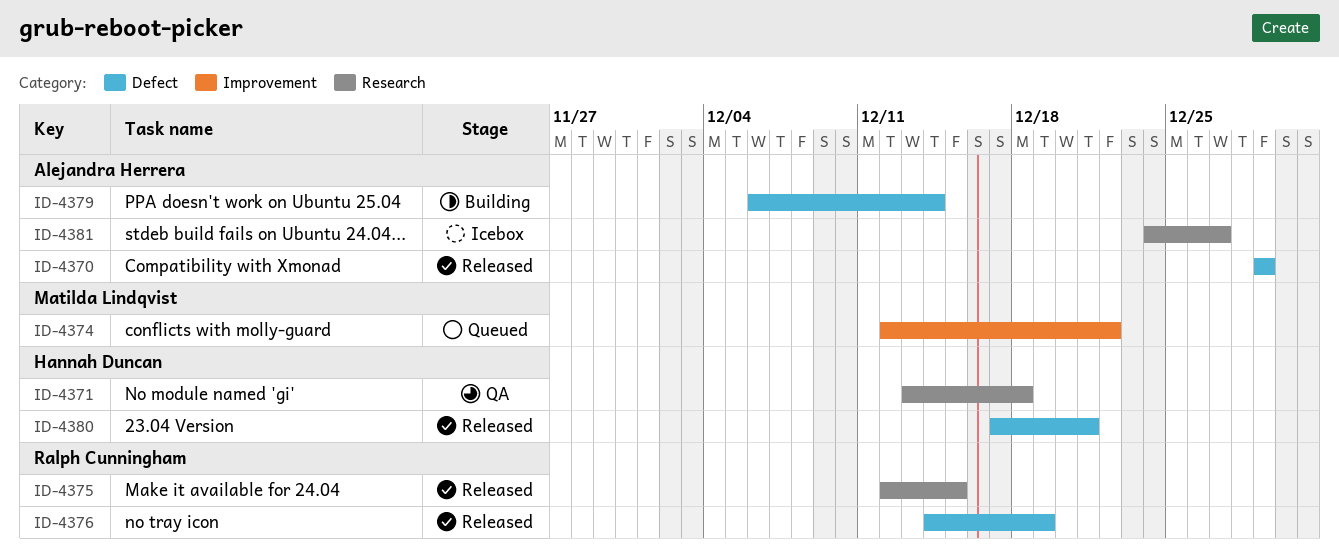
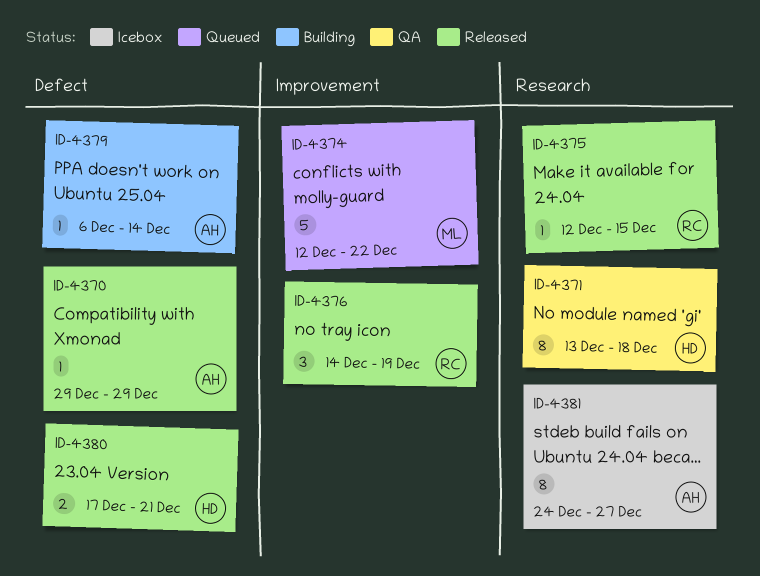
ID-4376, label: Defect -> Improvement

